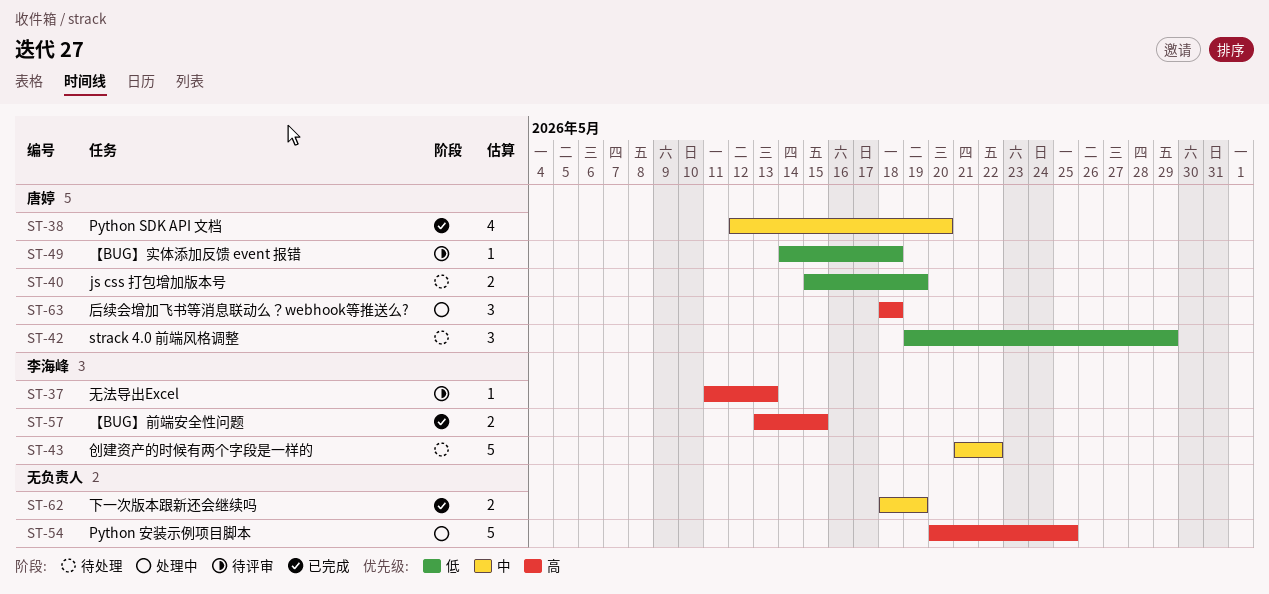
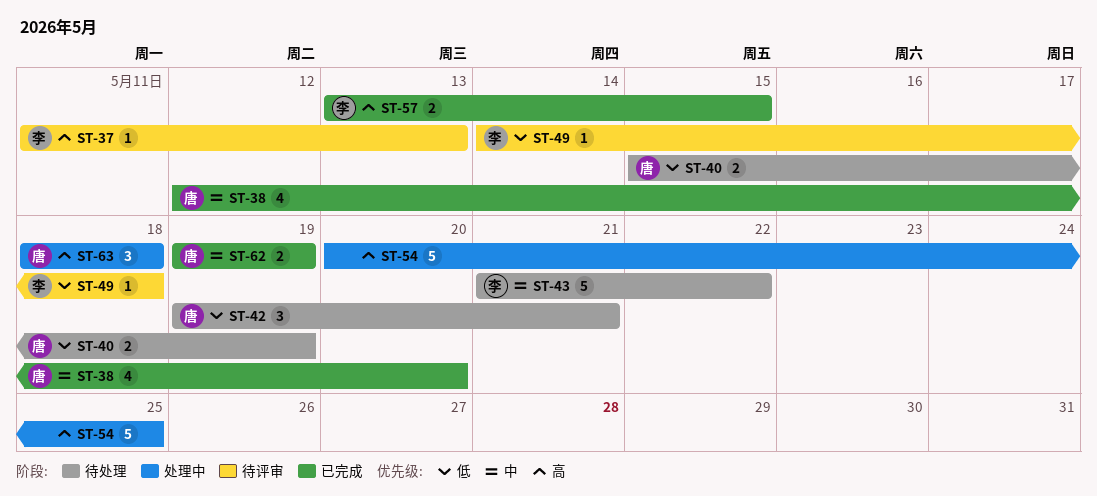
ST-42, due: May 29 -> May 21
ST-49, owner: 唐婷 -> 李海峰
ST-62, owner: none -> 唐婷
ST-62, start: May 18 -> May 19

